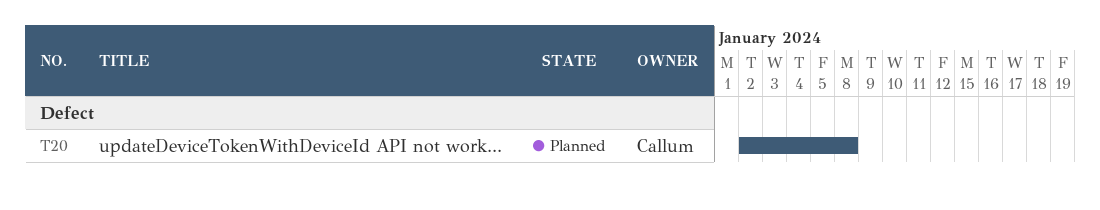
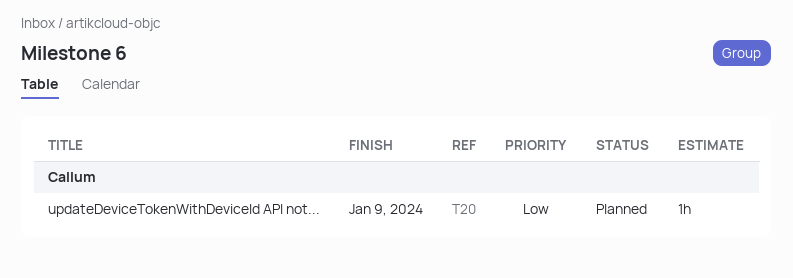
T20, due: Jan 8 -> Jan 9

